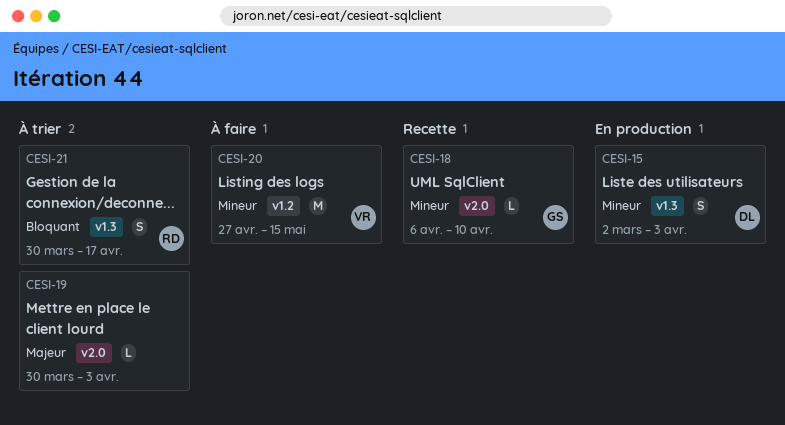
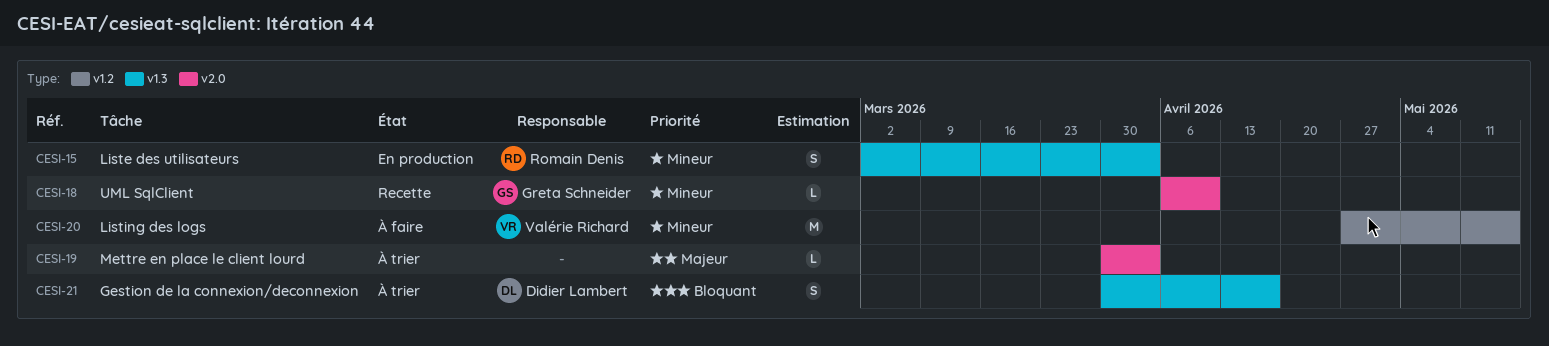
CESI-15, owner: Didier Lambert -> Romain Denis
CESI-21, owner: Romain Denis -> Didier Lambert

